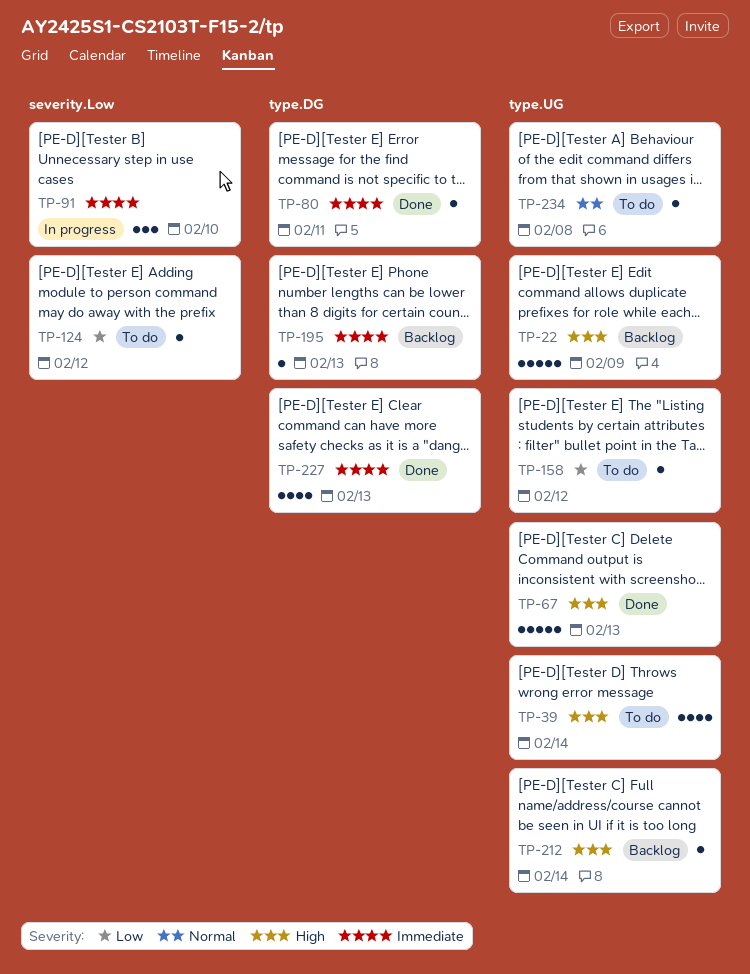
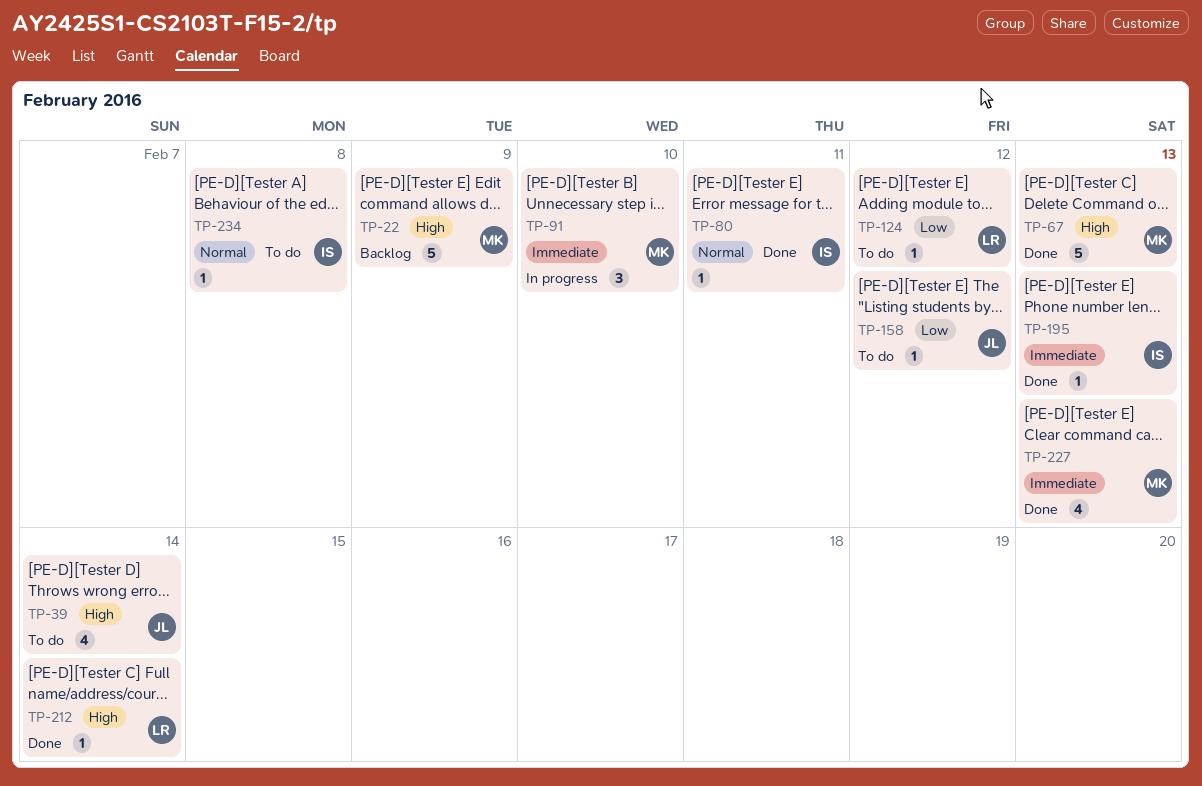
TP-80, priority: Immediate -> Normal
TP-195, status: Backlog -> Done
TP-212, status: Backlog -> Done

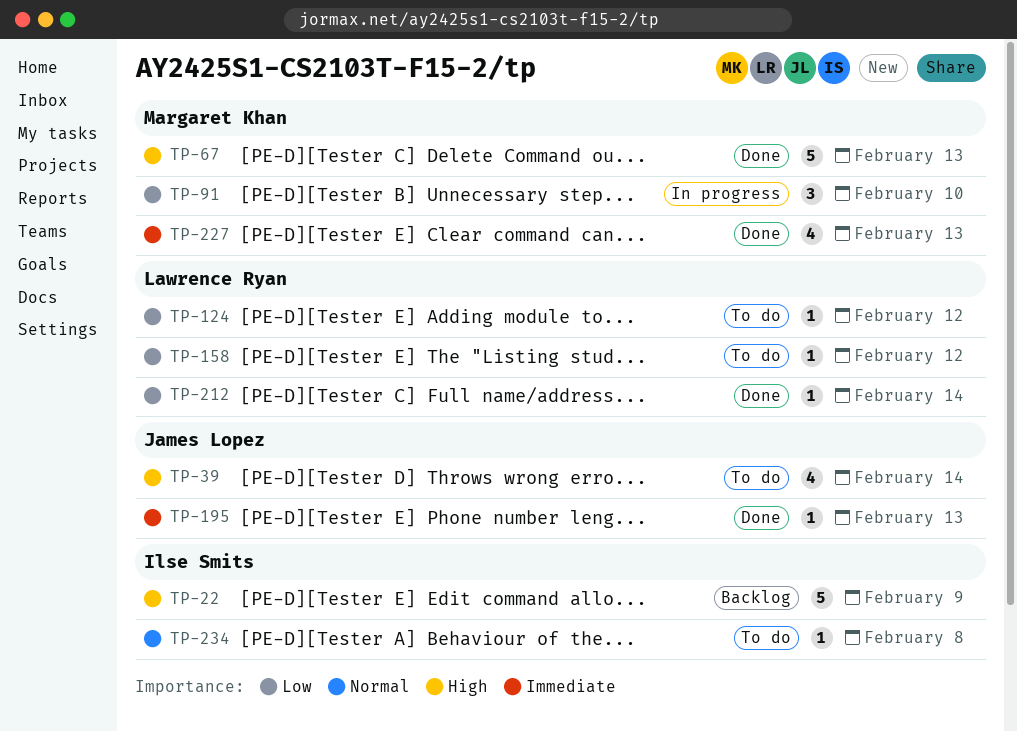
TP-22, owner: Margaret Khan -> Ilse Smits
TP-80: present -> none
TP-91, priority: Immediate -> Low
TP-158, owner: James Lopez -> Lawrence Ryan
TP-195, owner: Ilse Smits -> James Lopez
TP-212, priority: High -> Low

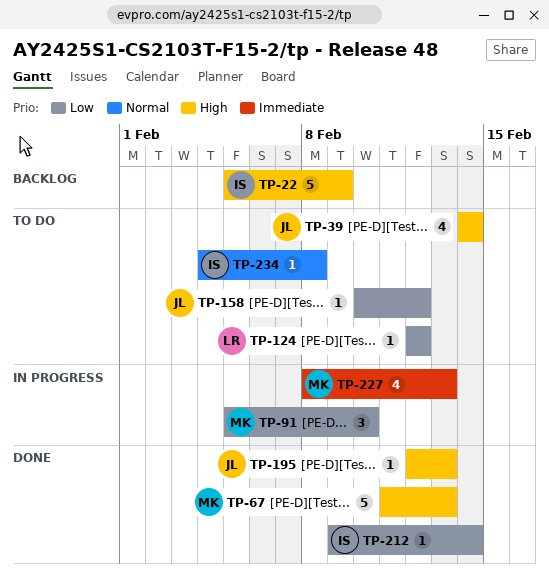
TP-158, owner: Lawrence Ryan -> James Lopez
TP-195, priority: Immediate -> High
TP-212, owner: Lawrence Ryan -> Ilse Smits
TP-227, status: Done -> In progress

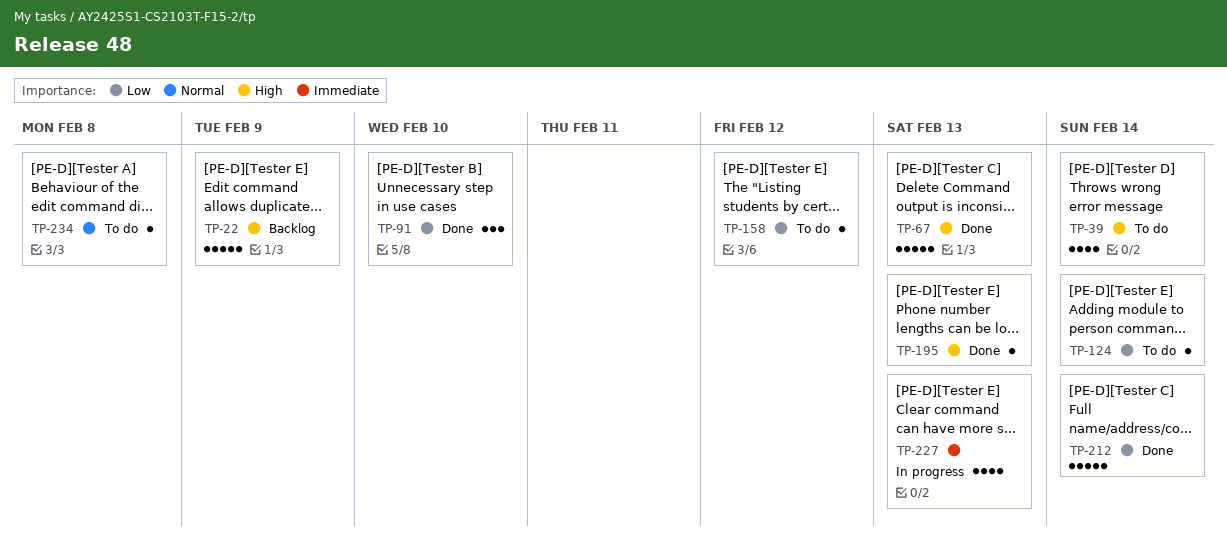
TP-91, status: In progress -> Done
TP-124, due: Feb 12 -> Feb 14
TP-212, estimate: 1 -> 5

